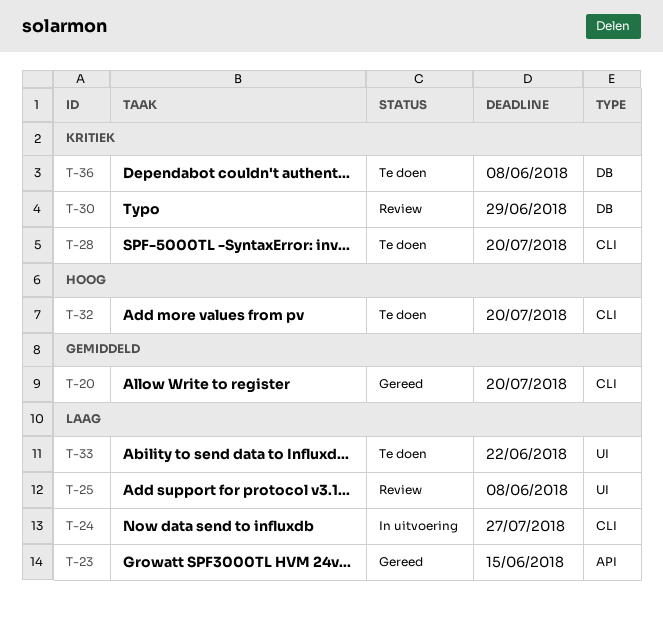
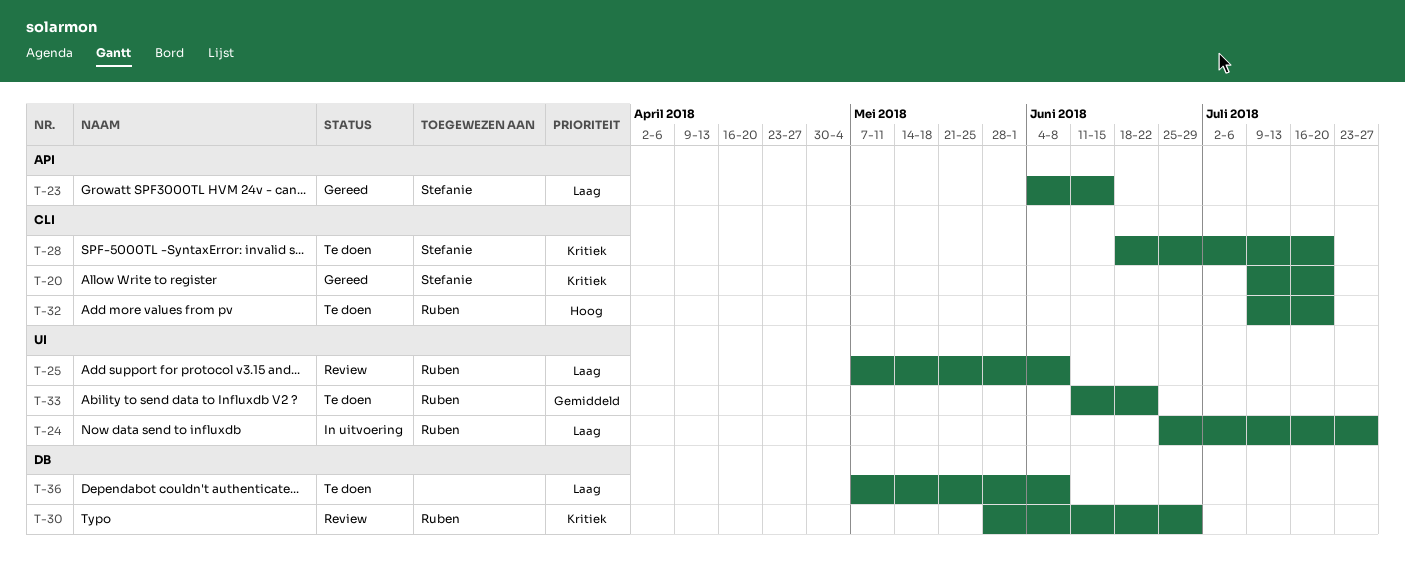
T-20, priority: Gemiddeld -> Kritiek
T-24, label: CLI -> UI
T-33, priority: Laag -> Gemiddeld
T-36, priority: Kritiek -> Laag

